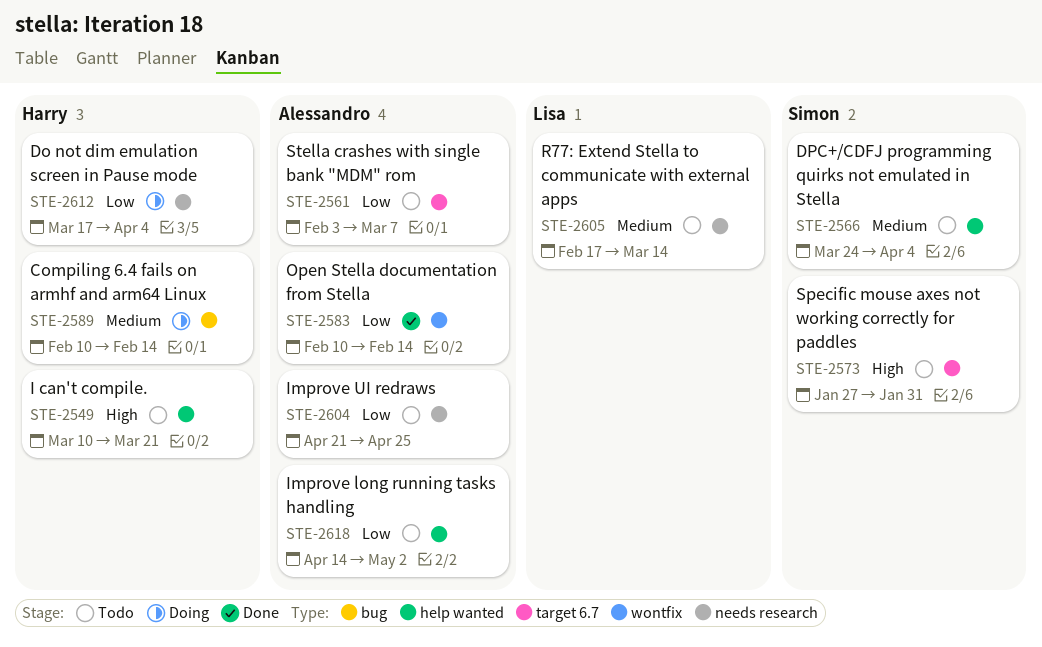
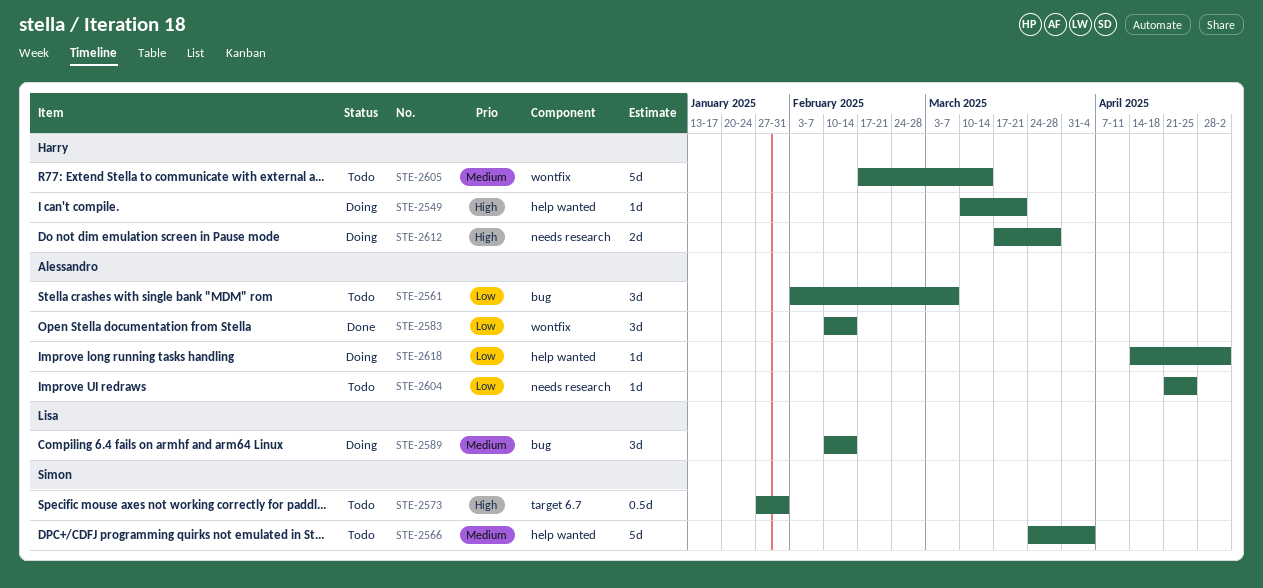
STE-2549, status: Todo -> Doing
STE-2561, label: target 6.7 -> bug
STE-2589, owner: Harry -> Lisa
STE-2605, owner: Lisa -> Harry
STE-2605, label: needs research -> wontfix
STE-2612, priority: Low -> High
STE-2612, due: Apr 4 -> Mar 28
STE-2618, status: Todo -> Doing

